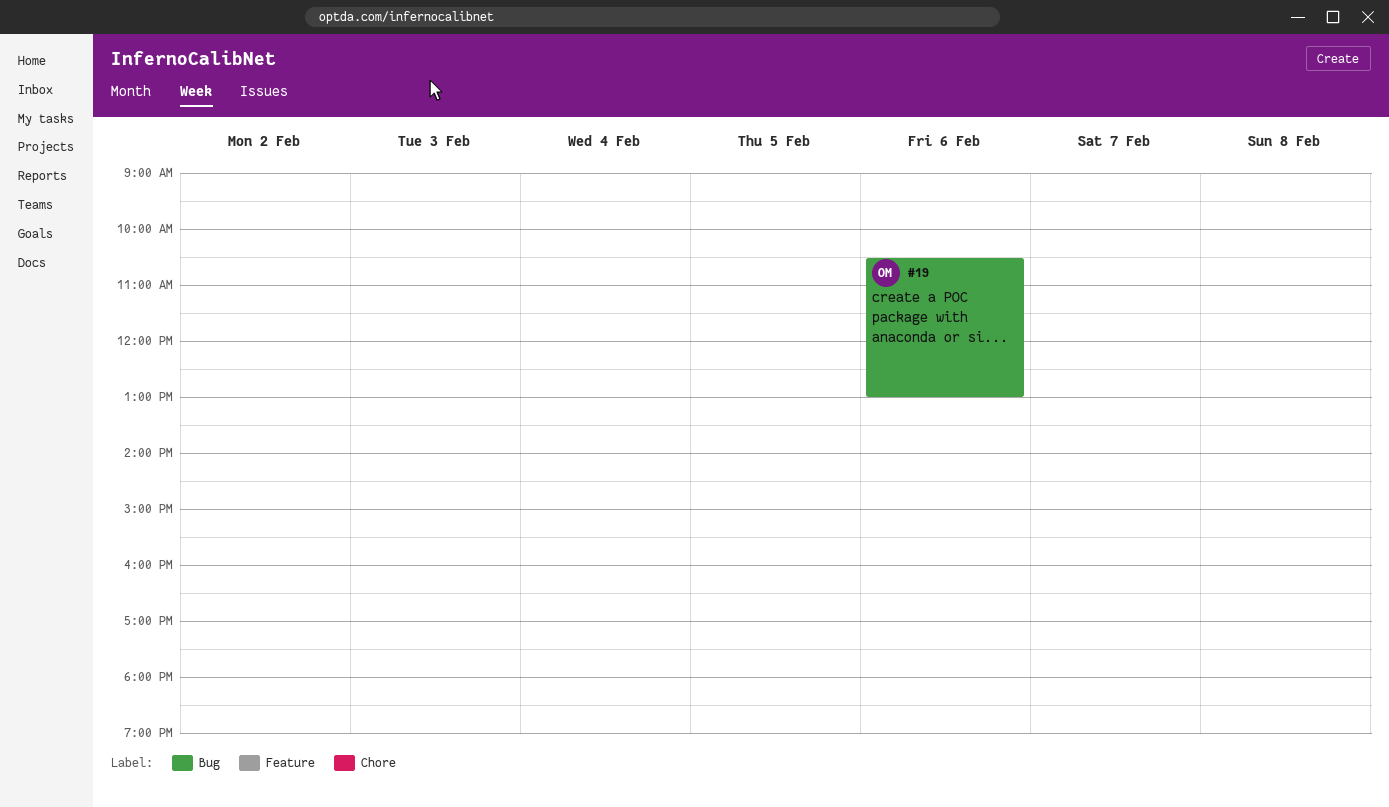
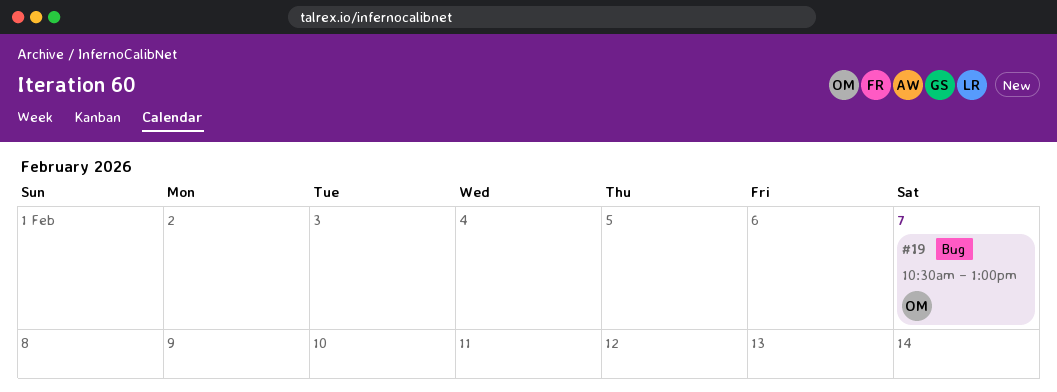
#19, day: Feb 6 -> Feb 7

